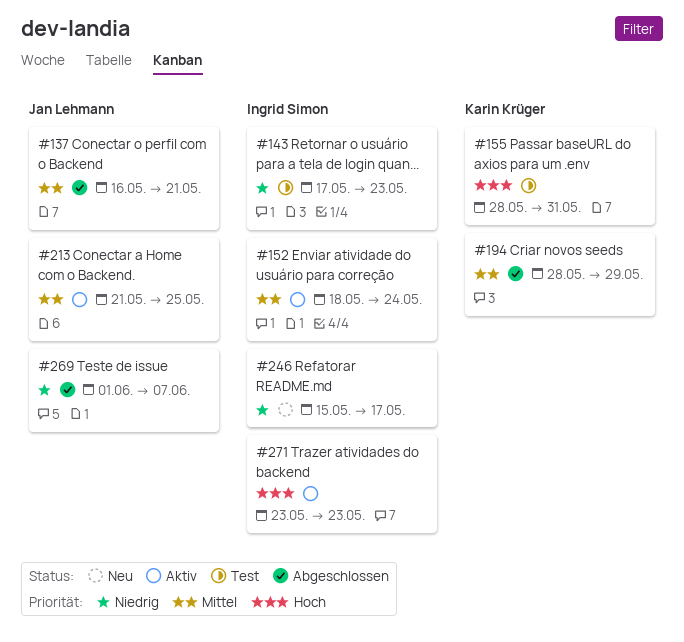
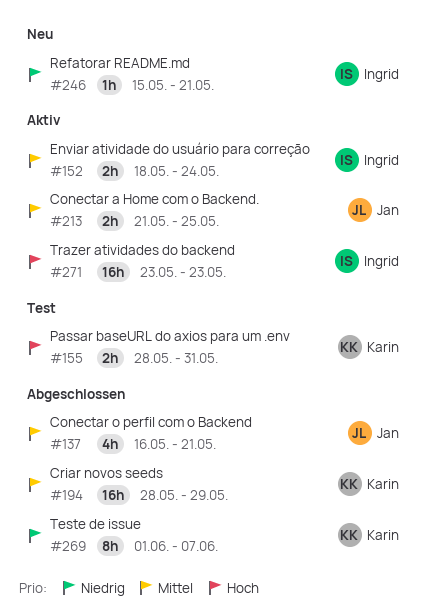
#143: present -> none
#246, due: May 17 -> May 21
#269, owner: Jan Lehmann -> Karin Krüger

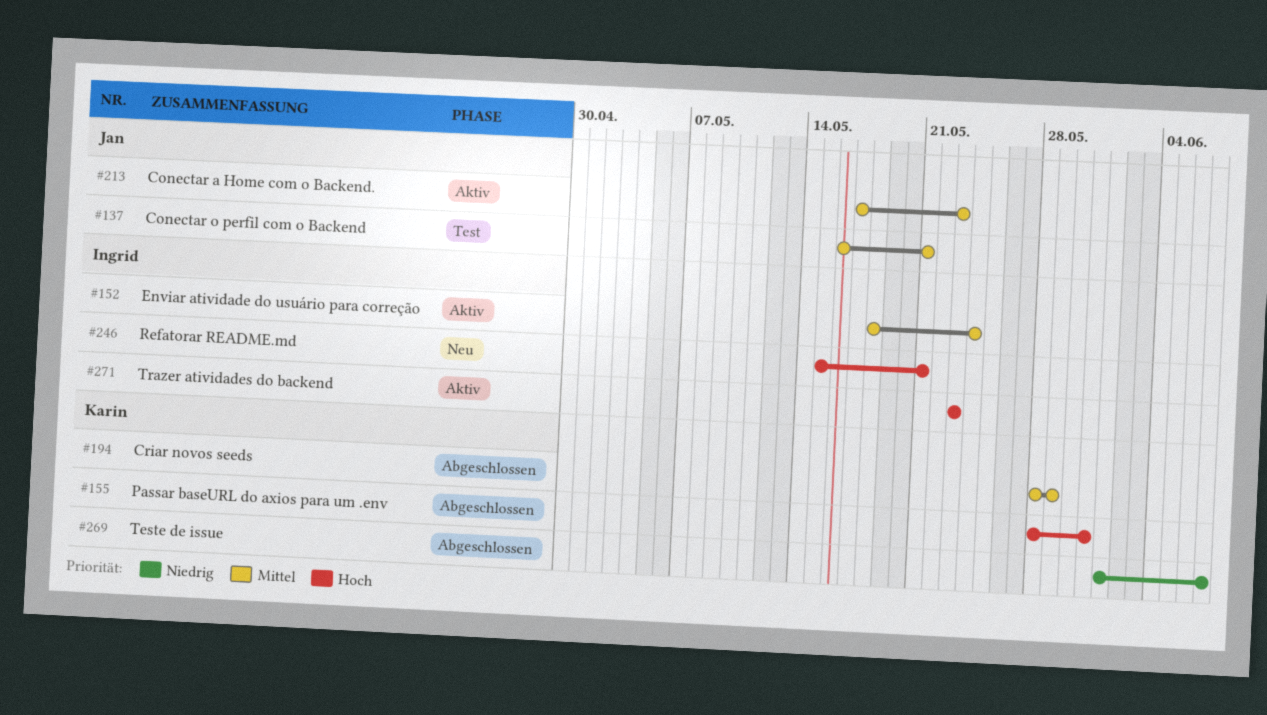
#137, status: Abgeschlossen -> Test
#155, status: Test -> Abgeschlossen
#213, start: May 21 -> May 17
#213, due: May 25 -> May 23
#246, priority: Niedrig -> Hoch

